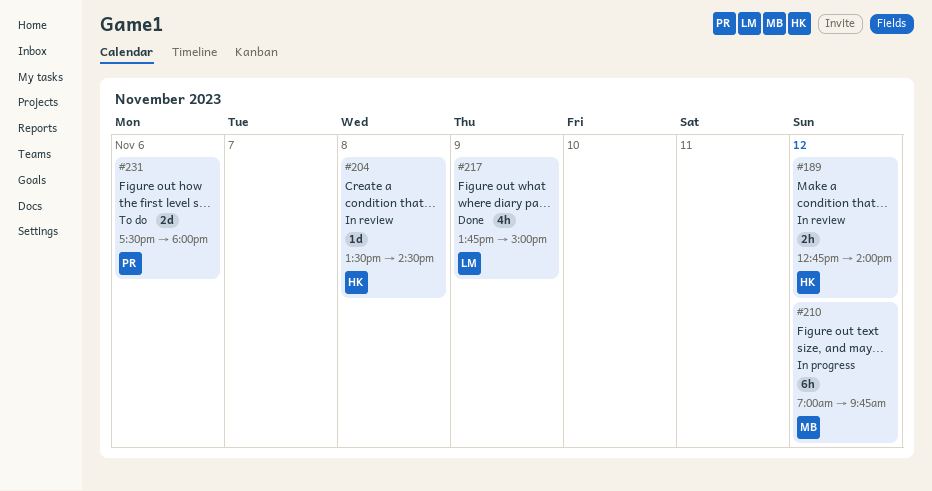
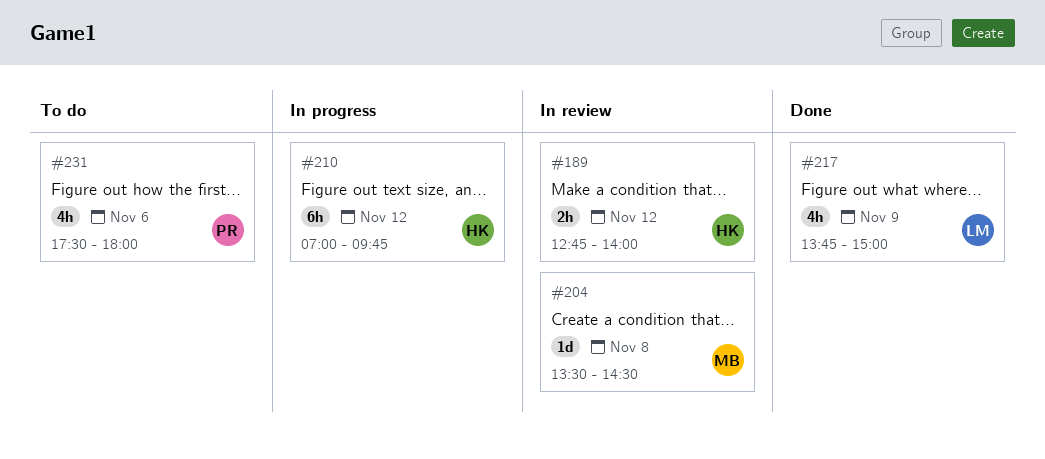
#204, owner: HK -> MB
#210, owner: MB -> HK
#231, estimate: 2d -> 4h

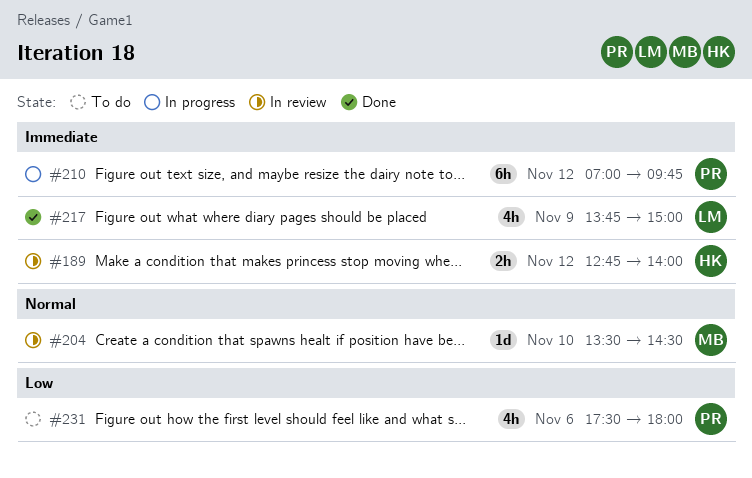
#204, day: Nov 8 -> Nov 10
#210, owner: HK -> PR

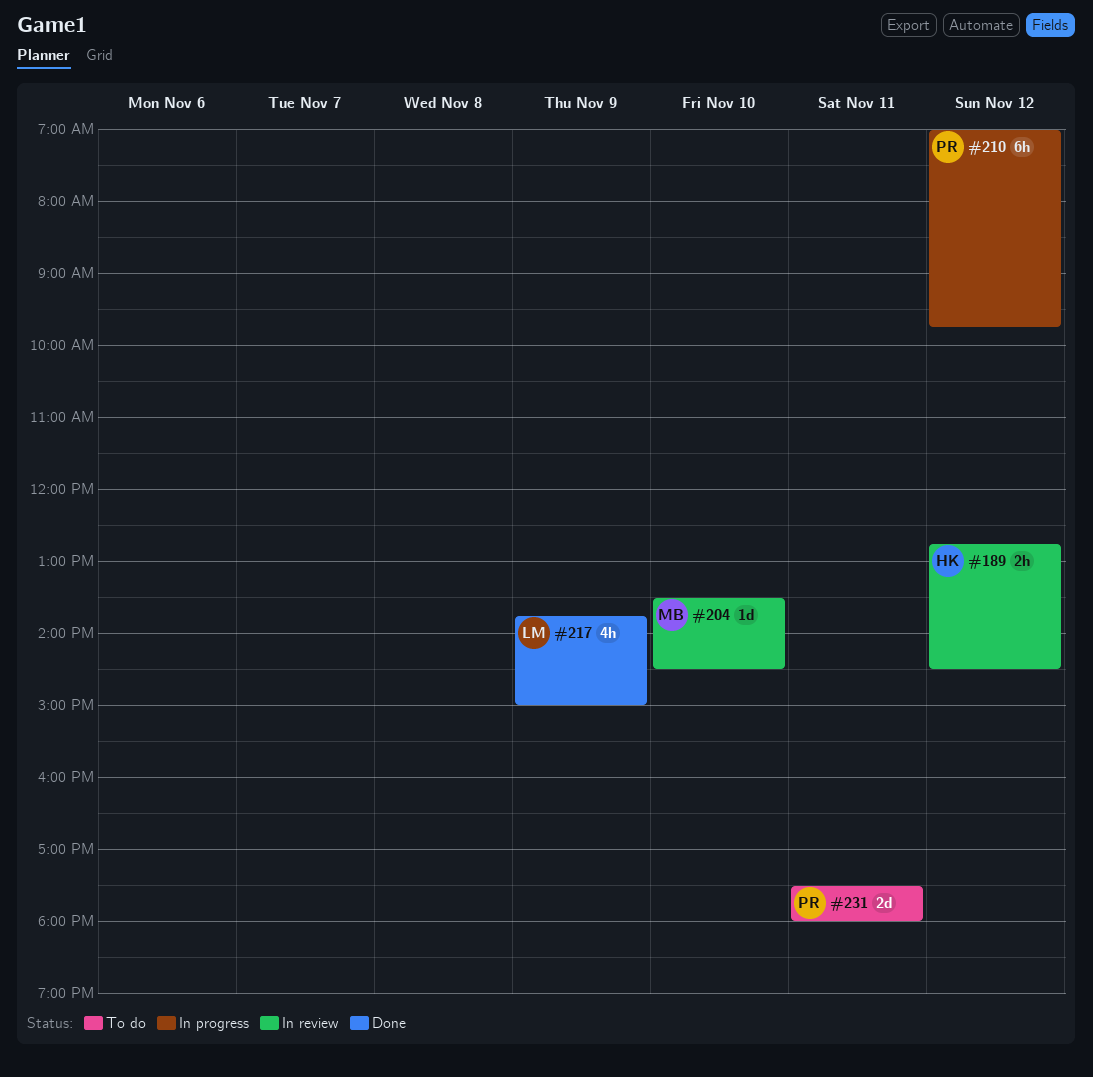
#189, ends: 14:00 -> 14:30
#231, estimate: 4h -> 2d
#231, day: Nov 6 -> Nov 11

